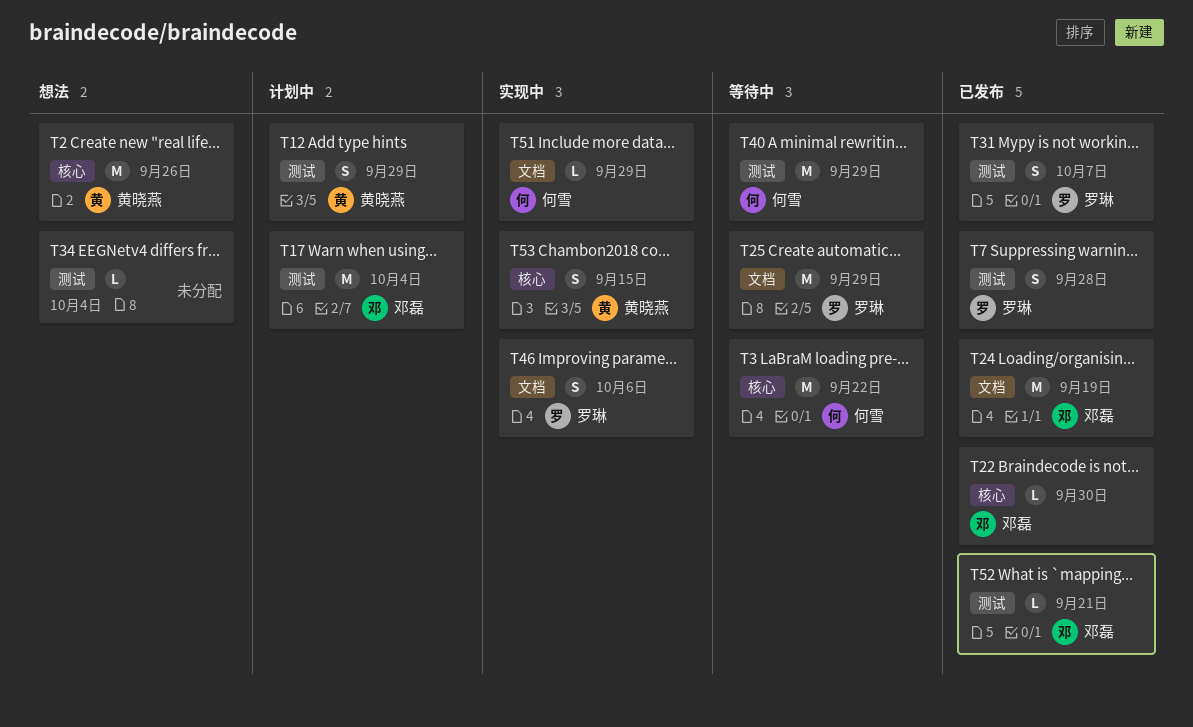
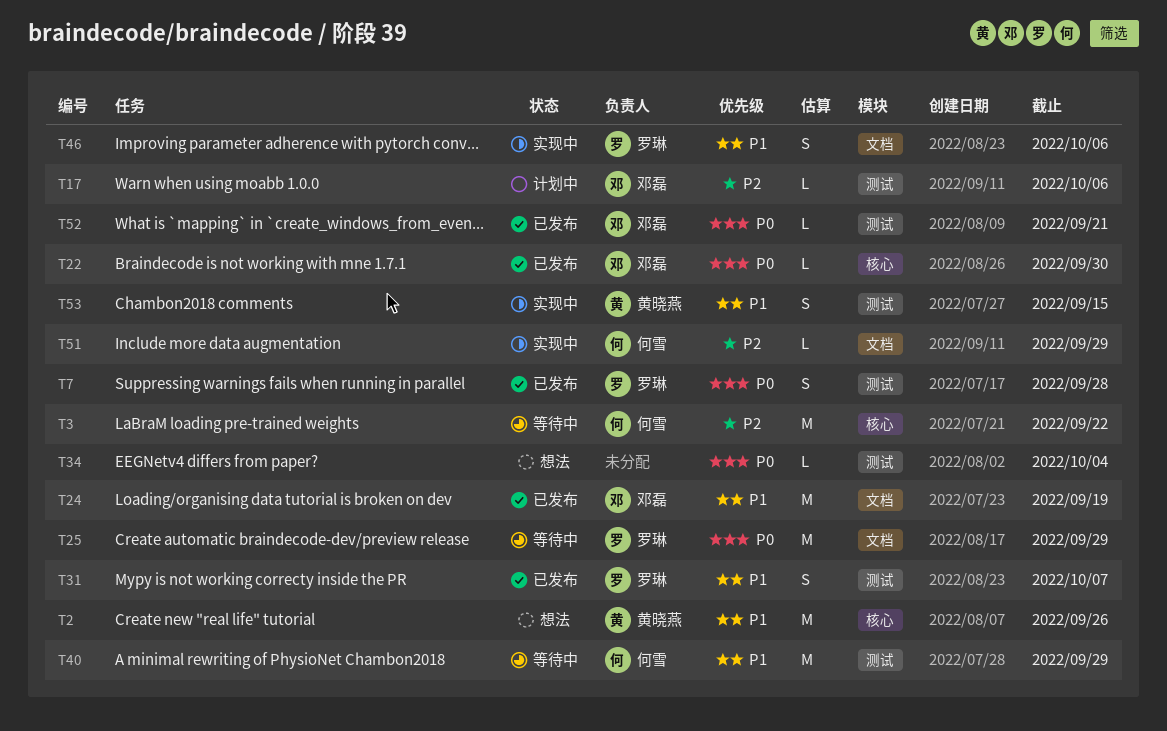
T12: present -> none
T17, estimate: M -> L
T17, due: Oct 4 -> Oct 6
T53, label: 核心 -> 测试

